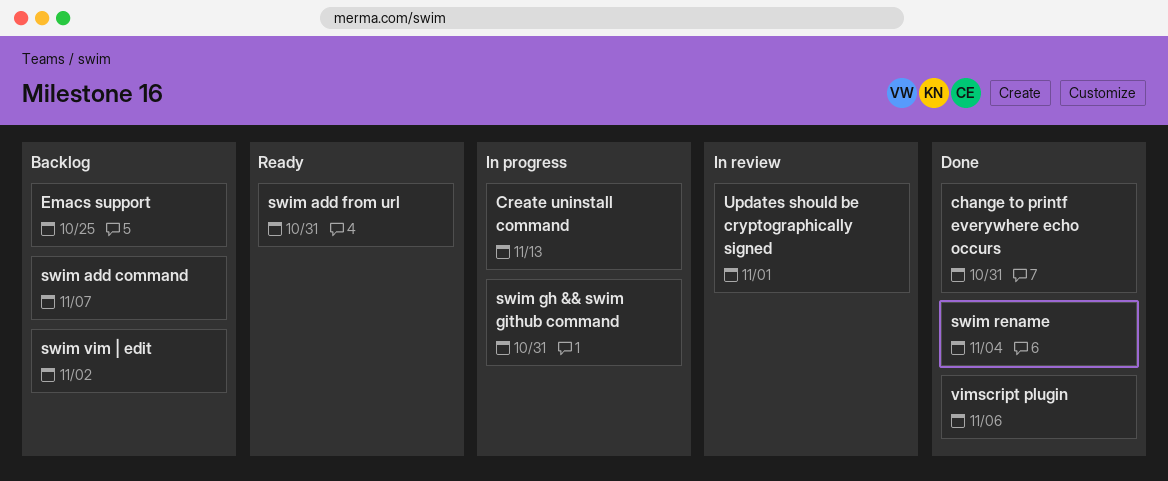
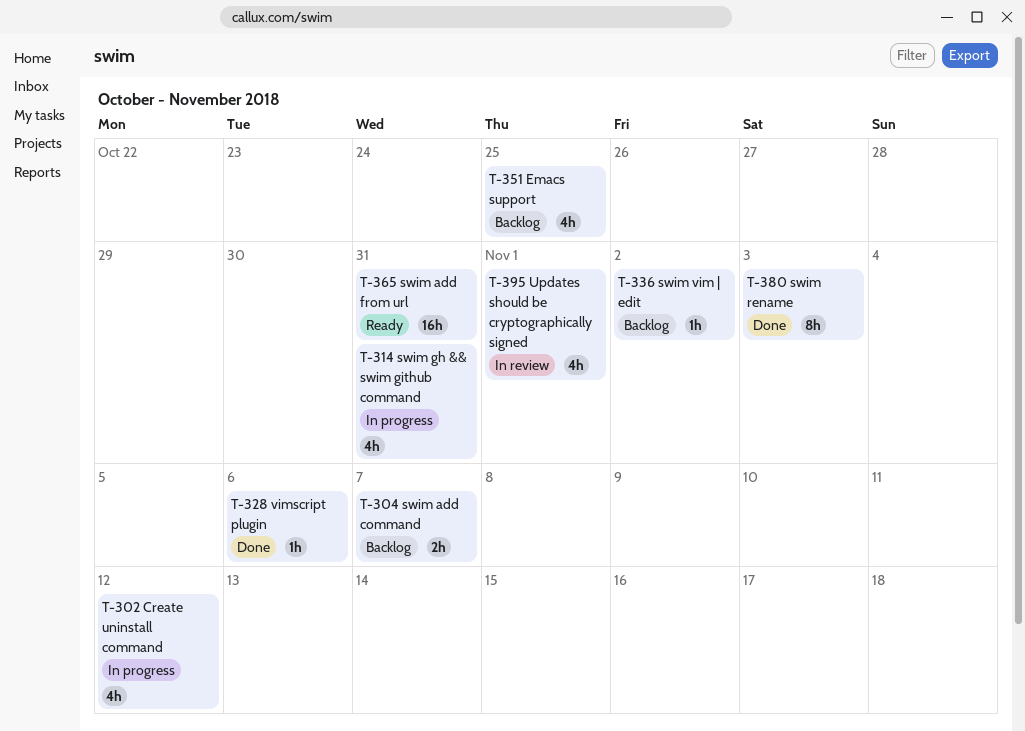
change to printf everywhere echo occurs: present -> none
Create uninstall command, due: Nov 13 -> Nov 12
swim rename, due: Nov 4 -> Nov 3

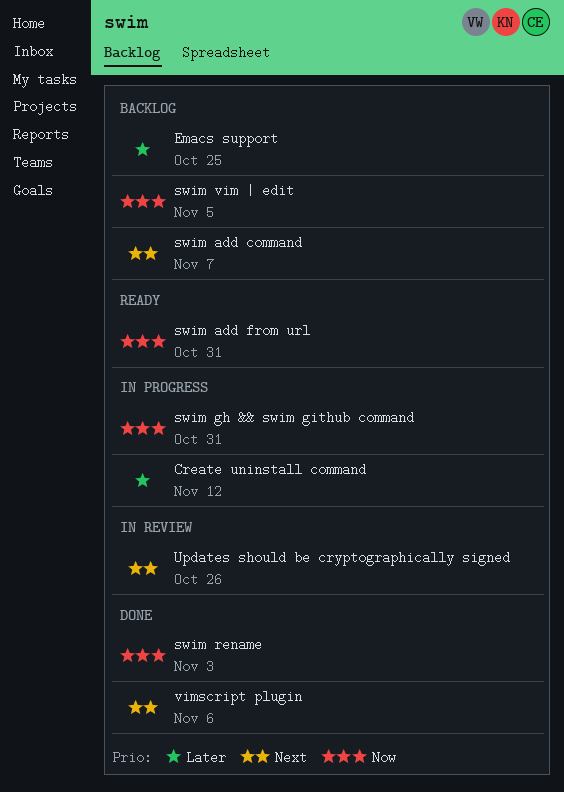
swim vim | edit, due: Nov 2 -> Nov 5
Updates should be cryptographically signed, due: Nov 1 -> Oct 26

